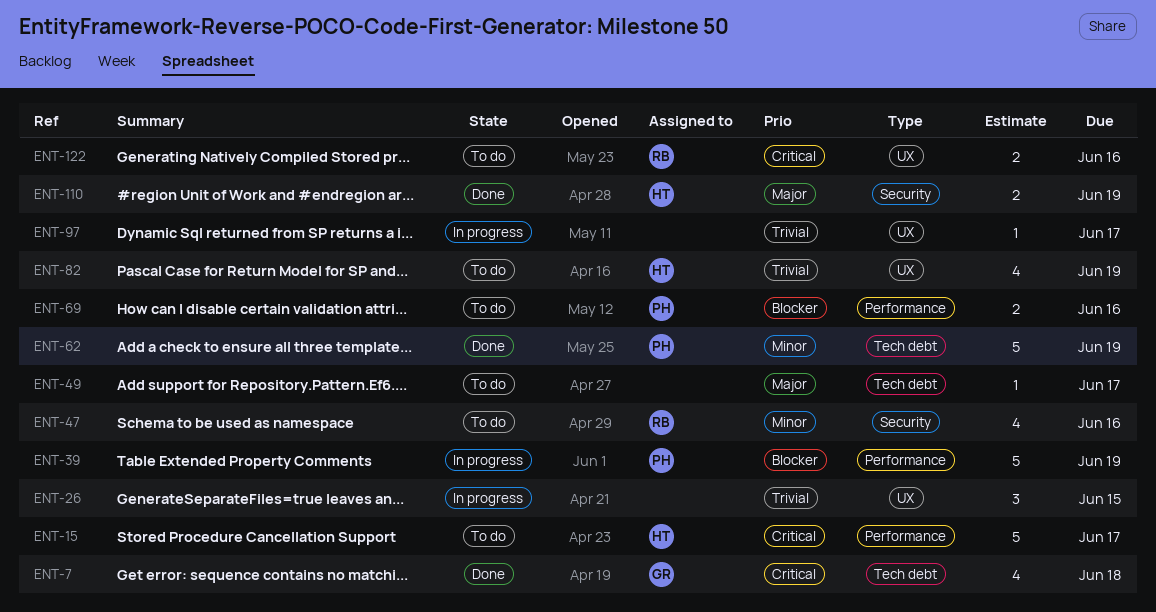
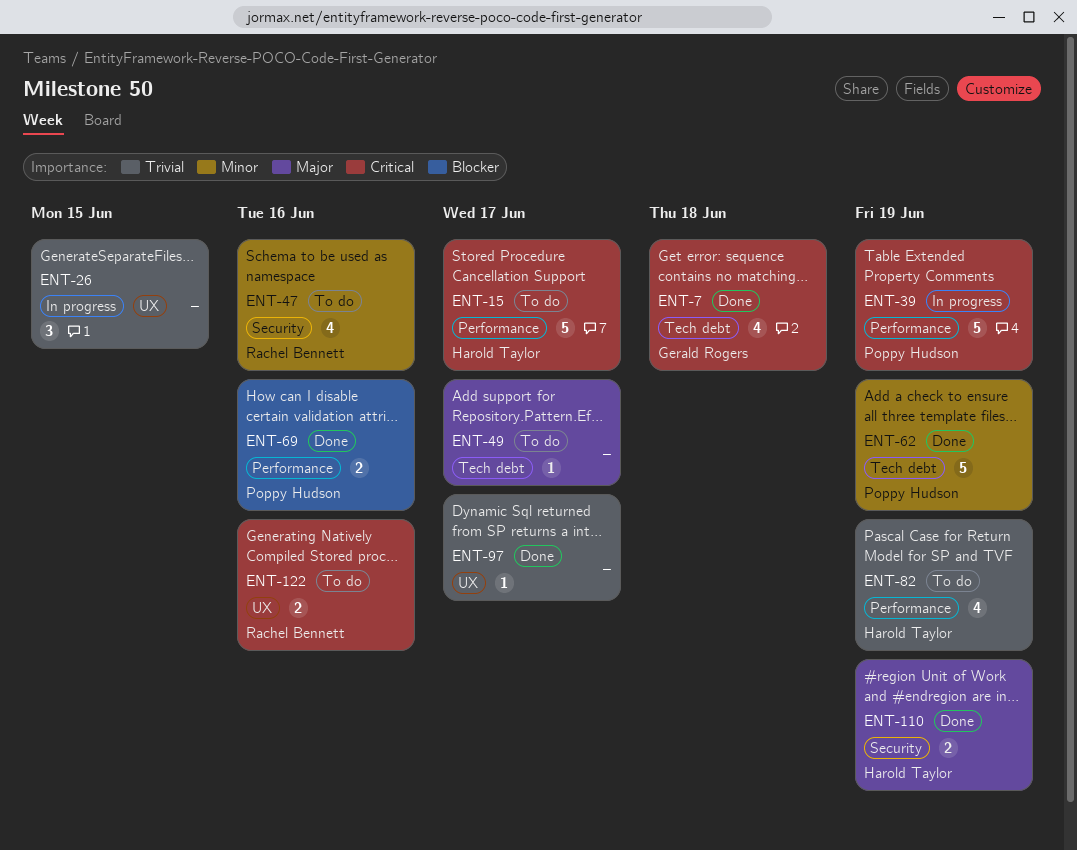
ENT-39, priority: Blocker -> Critical
ENT-69, status: To do -> Done
ENT-82, label: UX -> Performance
ENT-97, status: In progress -> Done

